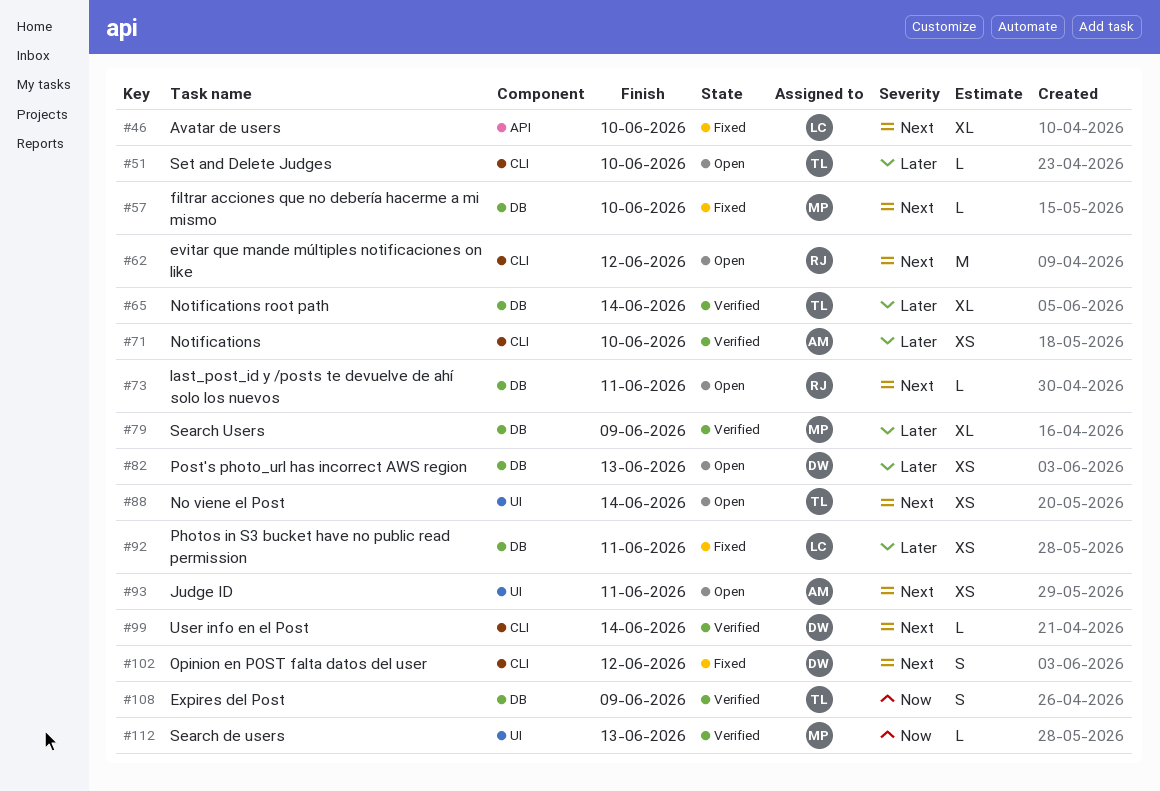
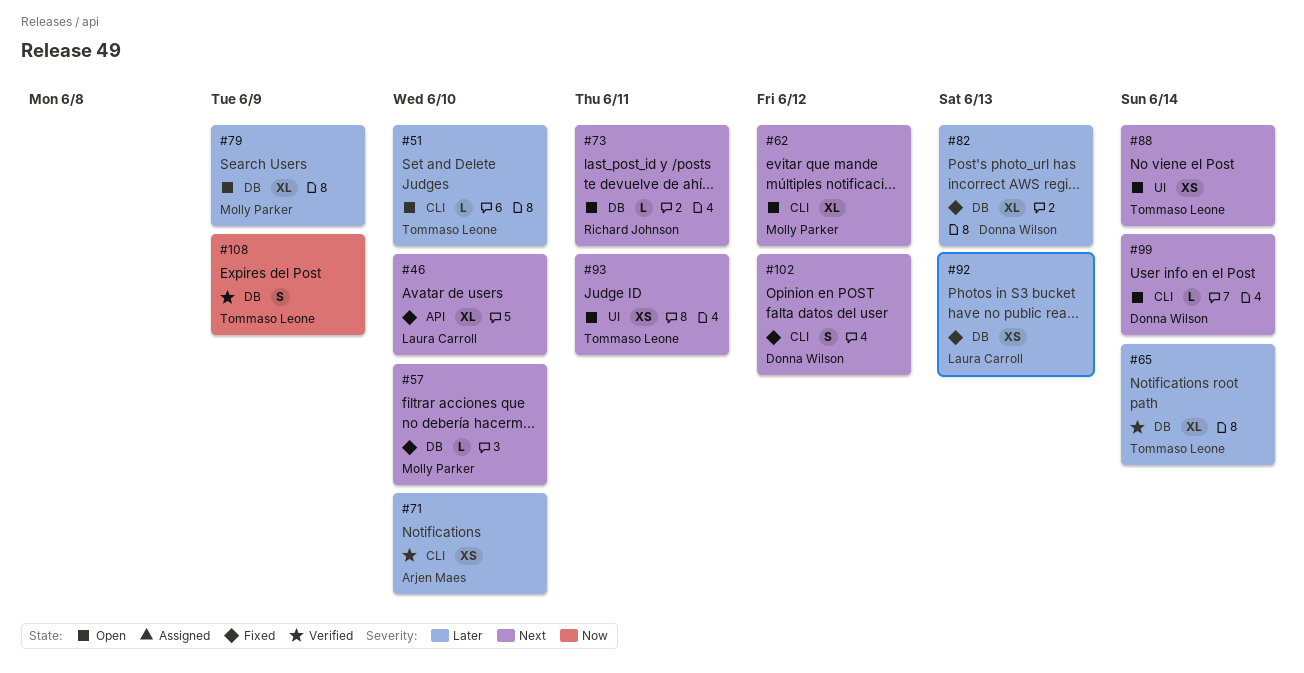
#62, owner: Richard Johnson -> Molly Parker
#62, estimate: M -> XL
#79, status: Verified -> Open
#82, status: Open -> Fixed
#82, estimate: XS -> XL
#92, due: Jun 11 -> Jun 13
#93, owner: Arjen Maes -> Tommaso Leone
#99, status: Verified -> Open
#112: present -> none

